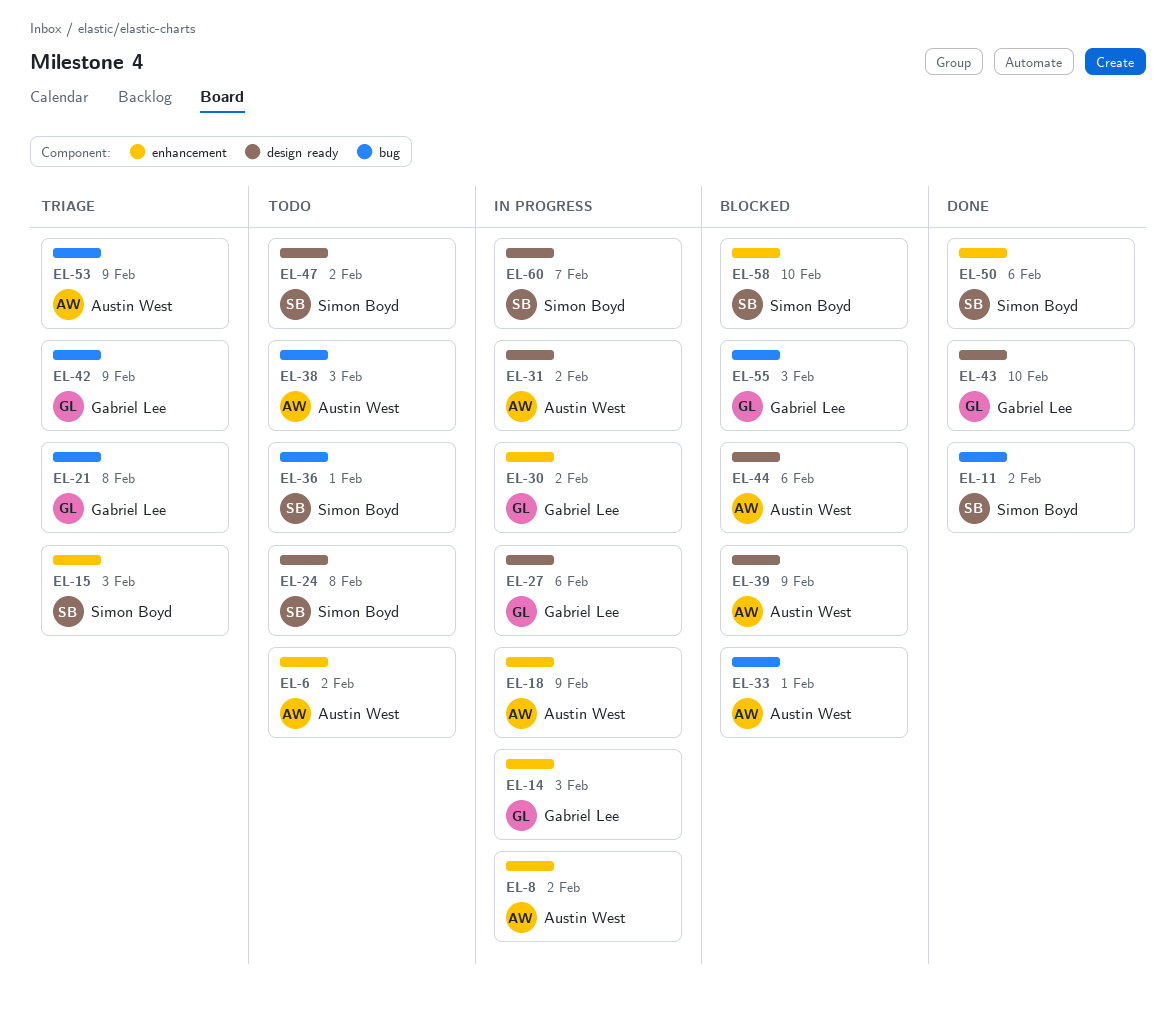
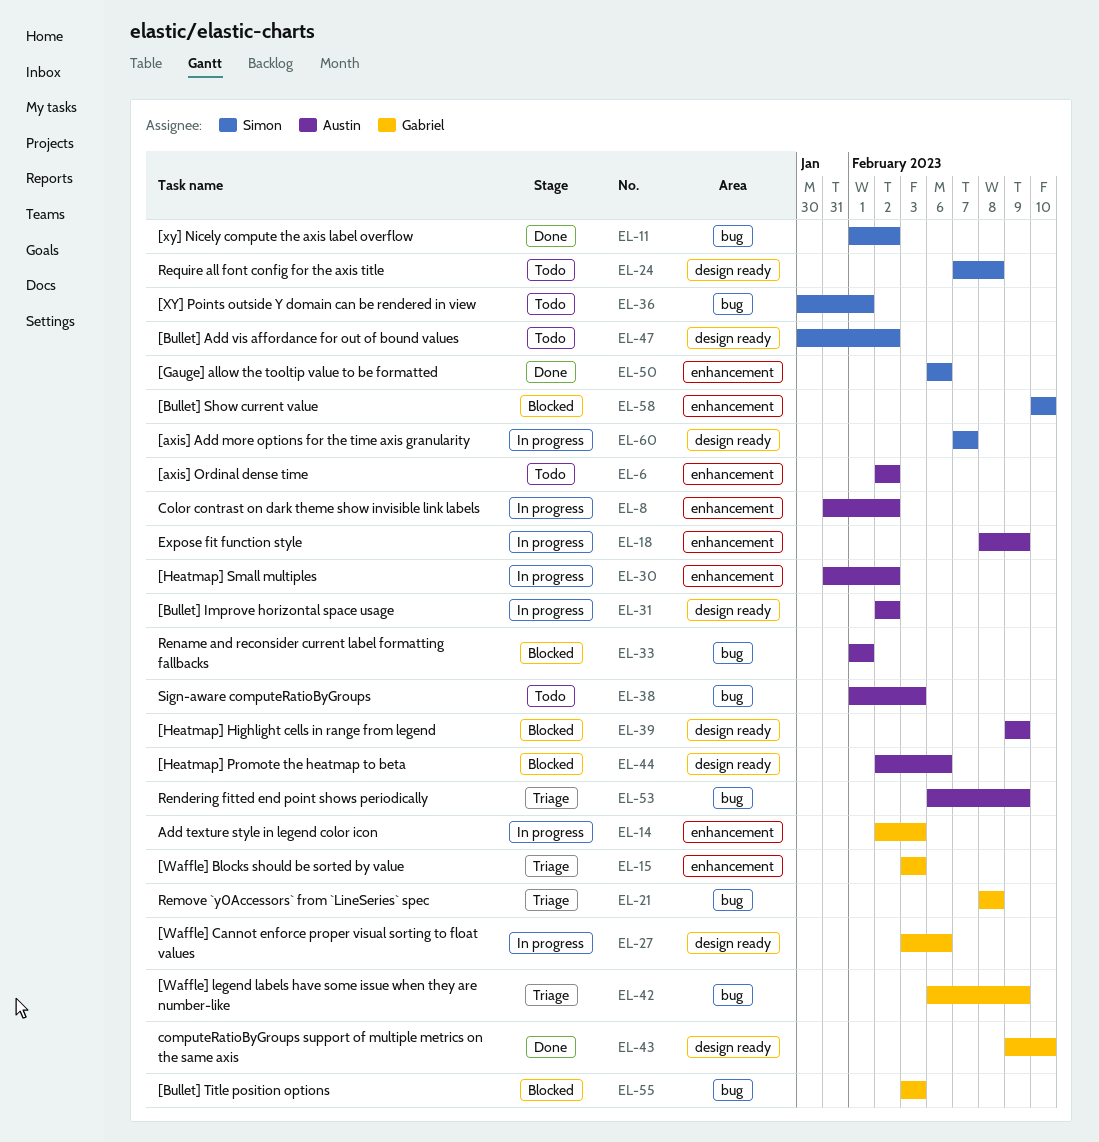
EL-15, owner: Simon Boyd -> Gabriel Lee
EL-30, owner: Gabriel Lee -> Austin West

